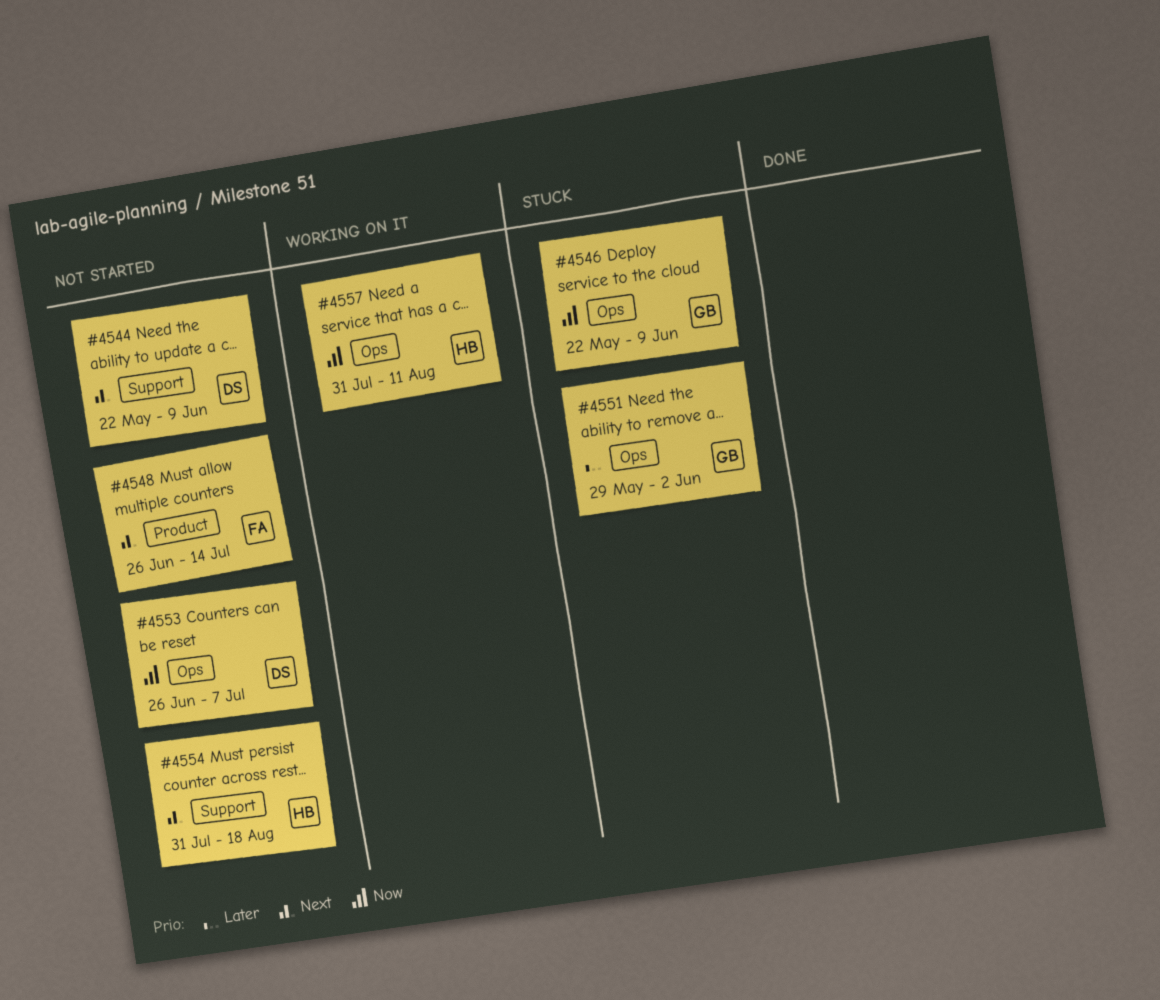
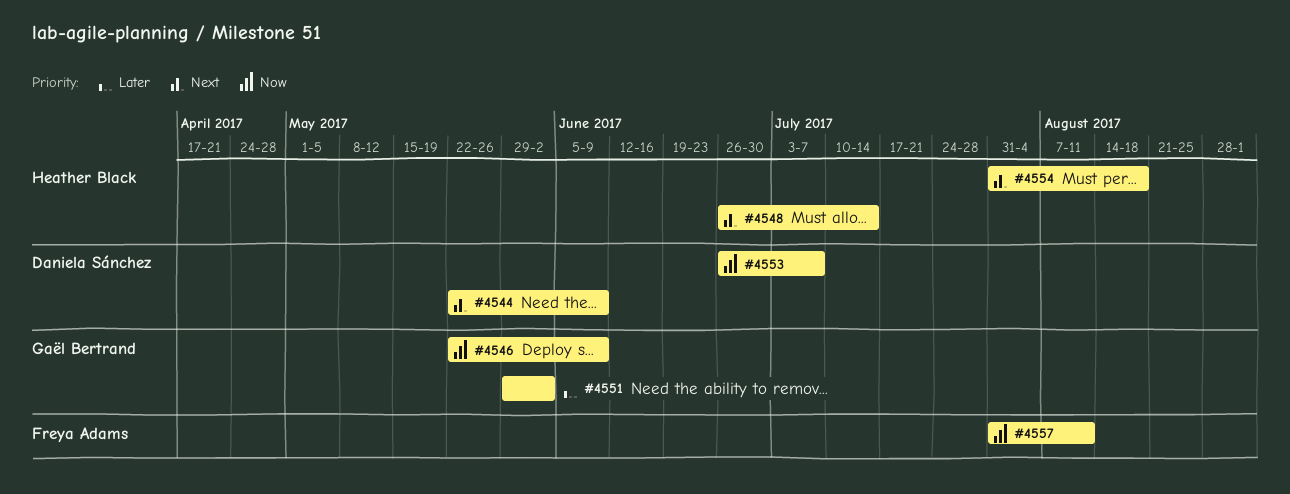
#4548, owner: Freya Adams -> Heather Black
#4557, owner: Heather Black -> Freya Adams

